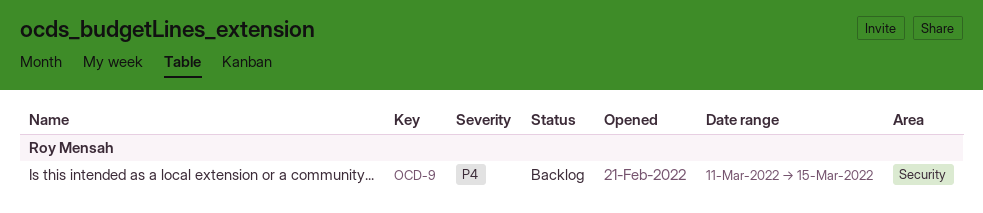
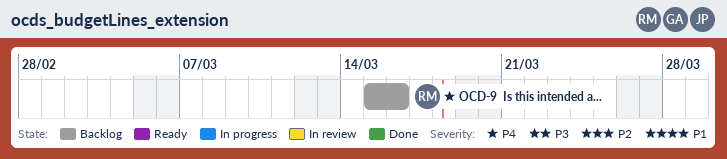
OCD-9, start: Mar 11 -> Mar 15
OCD-9, due: Mar 15 -> Mar 16

